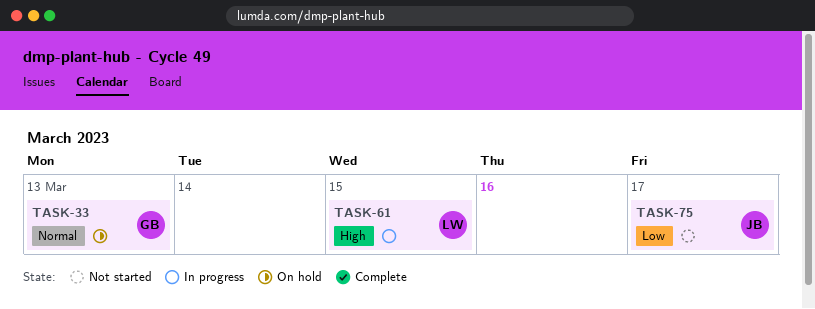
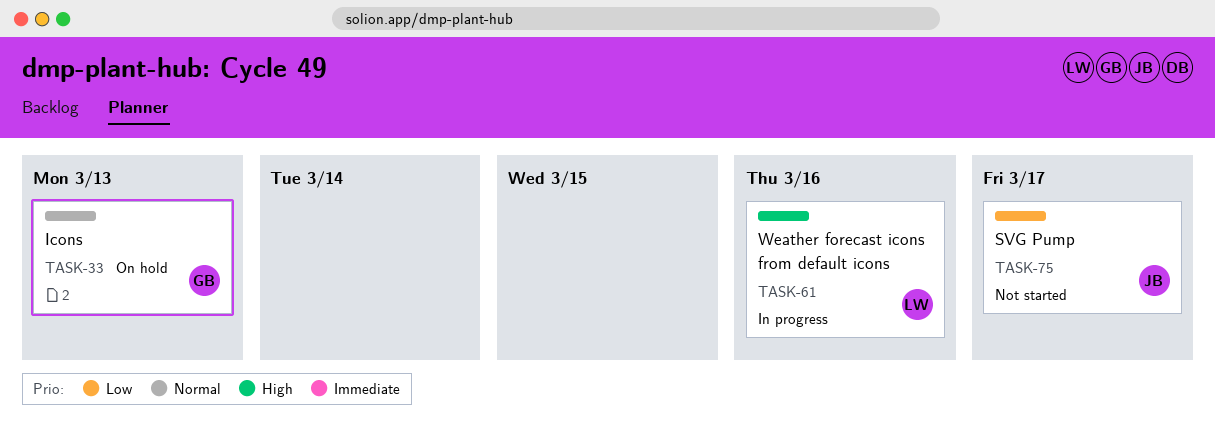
TASK-61, due: Mar 15 -> Mar 16

